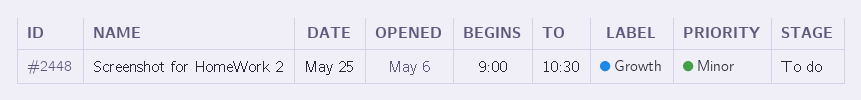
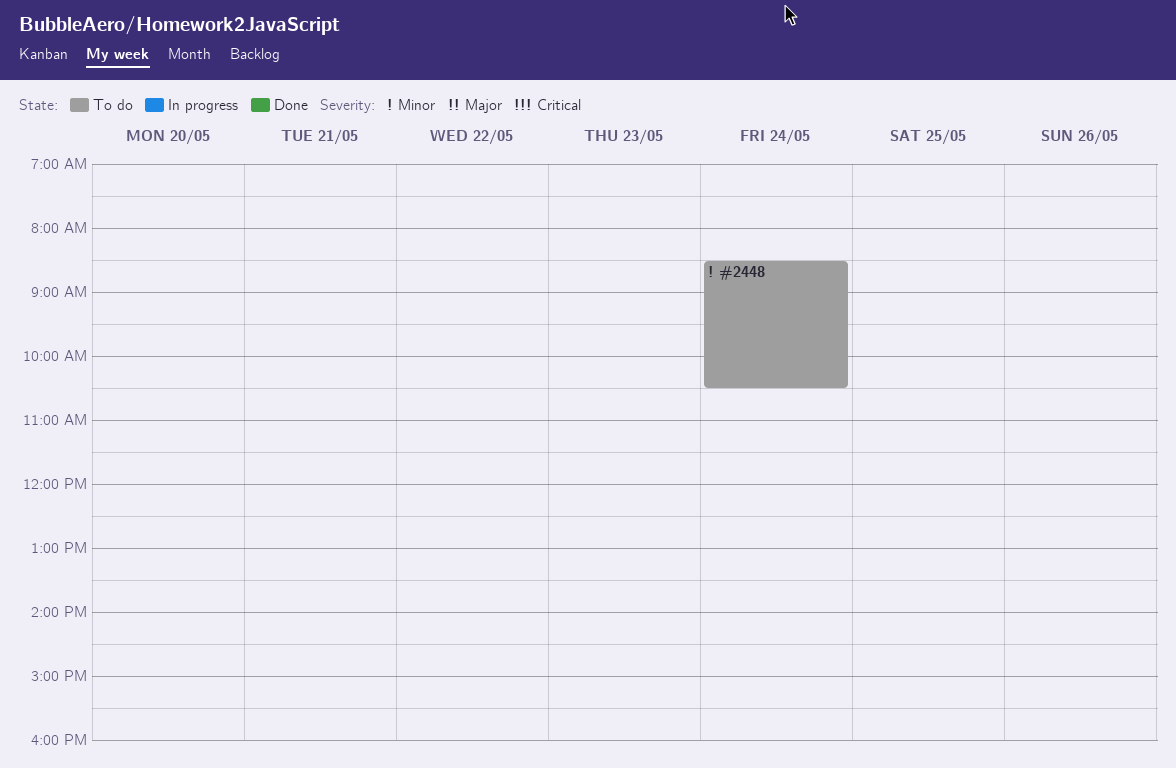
#2448, day: May 25 -> May 24
#2448, begins: 09:00 -> 08:30

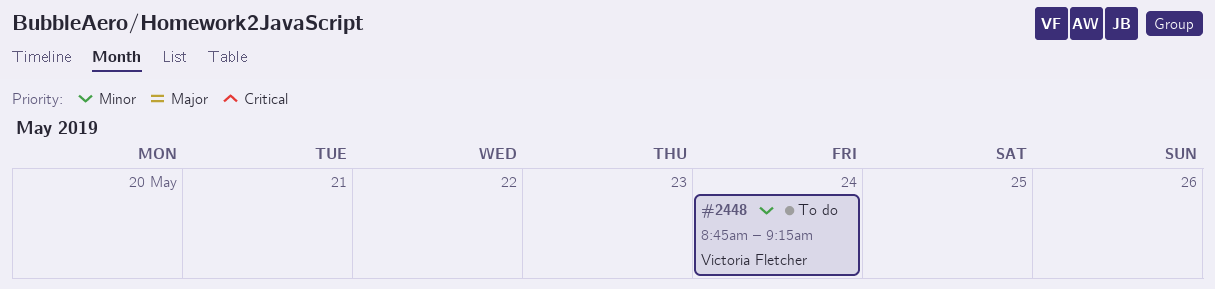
#2448, begins: 08:30 -> 08:45
#2448, ends: 10:30 -> 09:15

